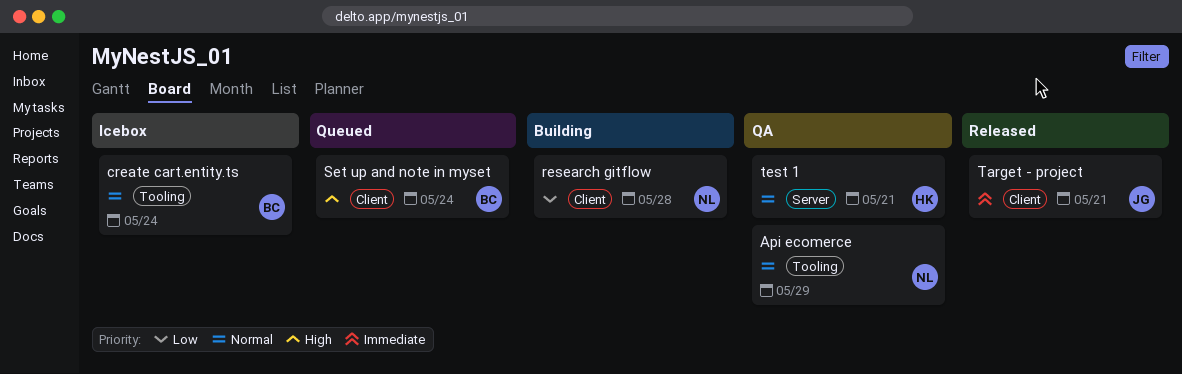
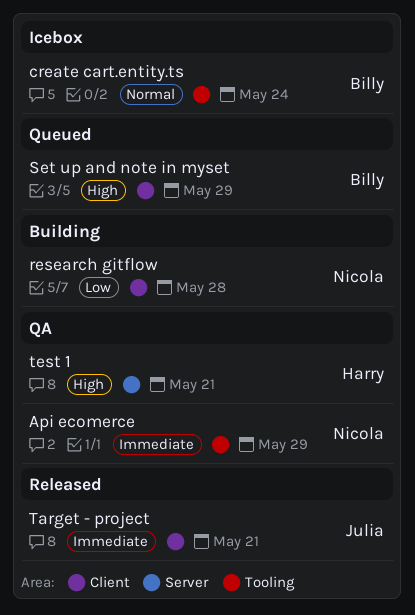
Api ecomerce, priority: Normal -> Immediate
Set up and note in myset, due: May 24 -> May 29
test 1, priority: Normal -> High

